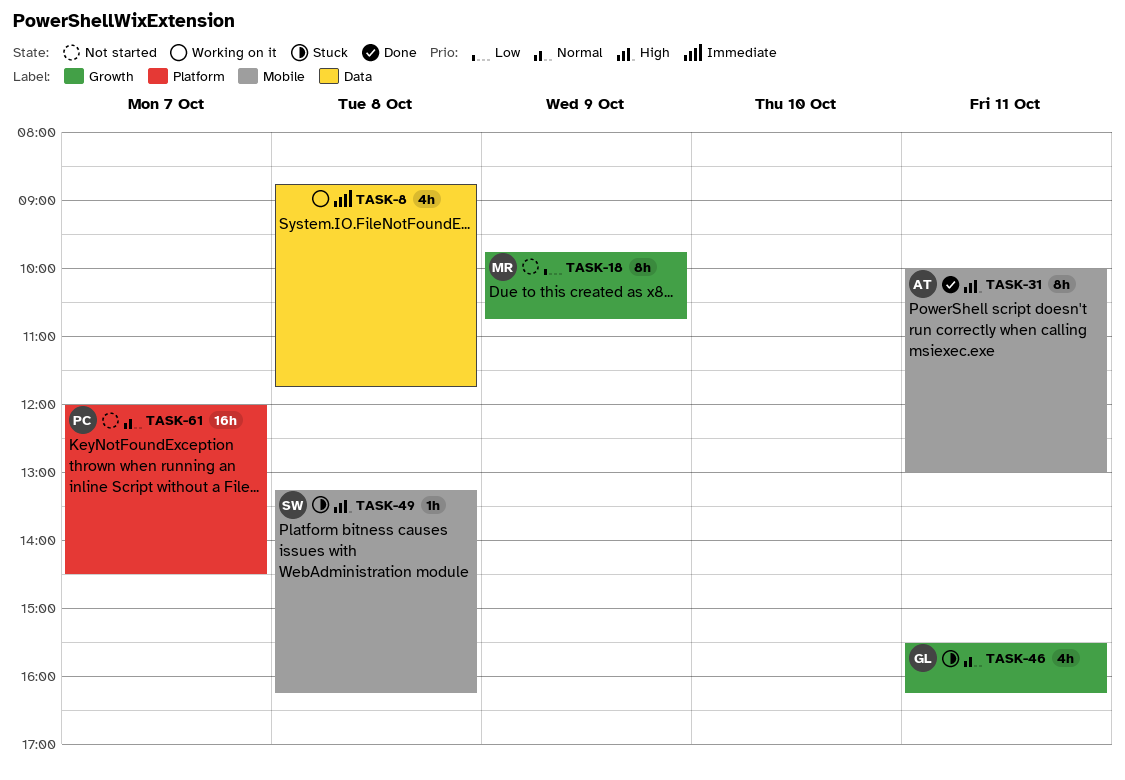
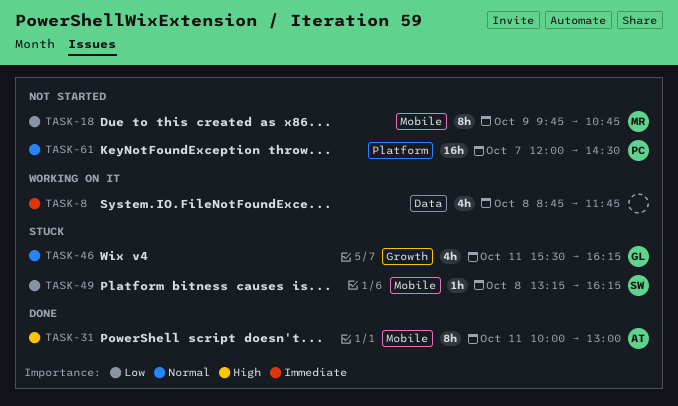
TASK-18, label: Growth -> Mobile
TASK-49, priority: High -> Low

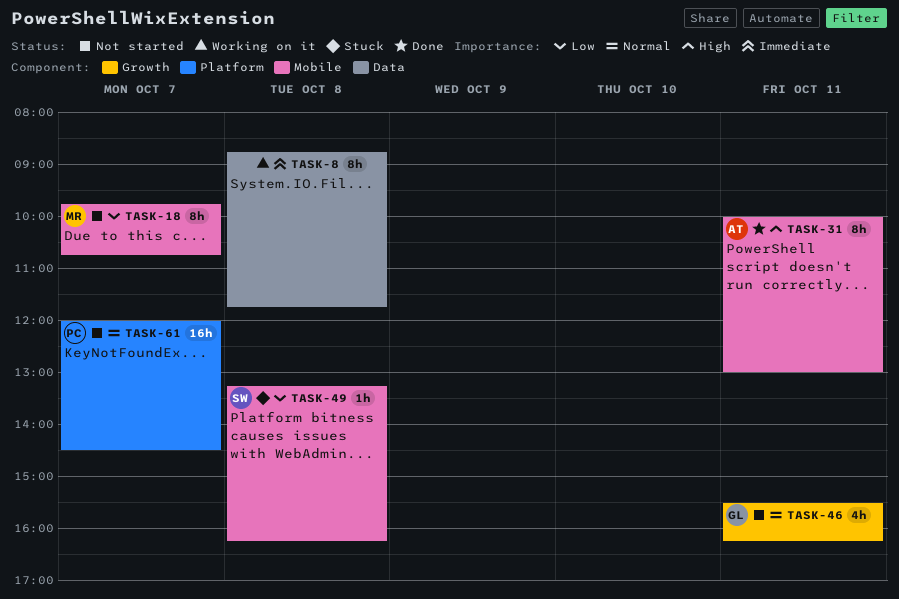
TASK-8, estimate: 4h -> 8h
TASK-18, day: Oct 9 -> Oct 7
TASK-46, status: Stuck -> Not started

